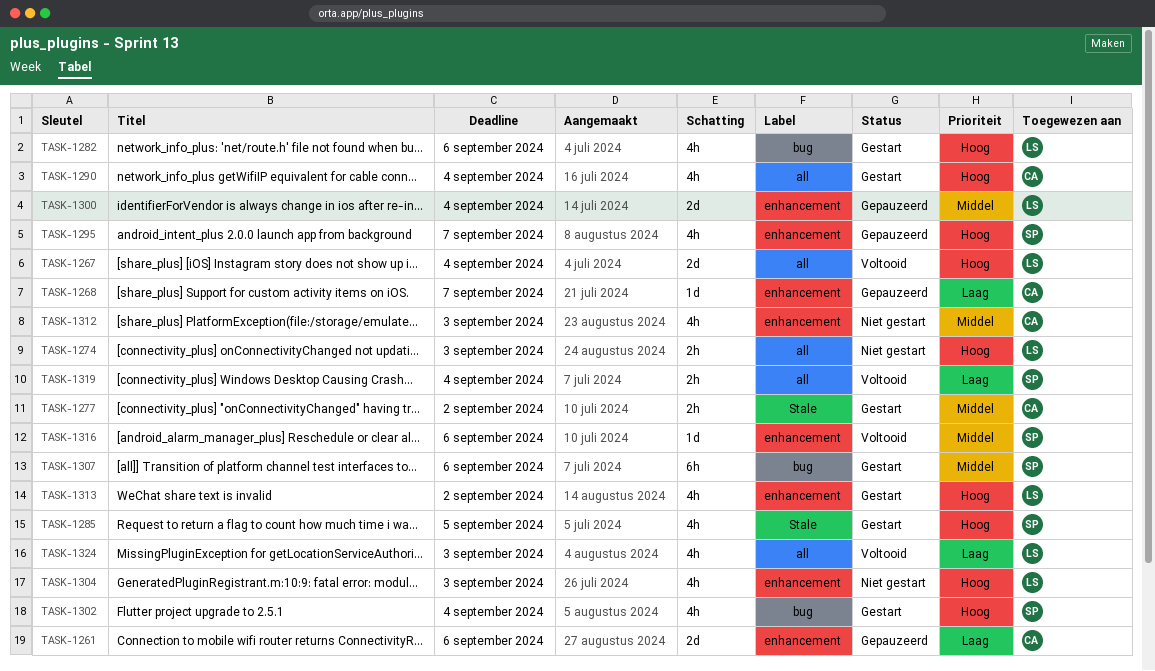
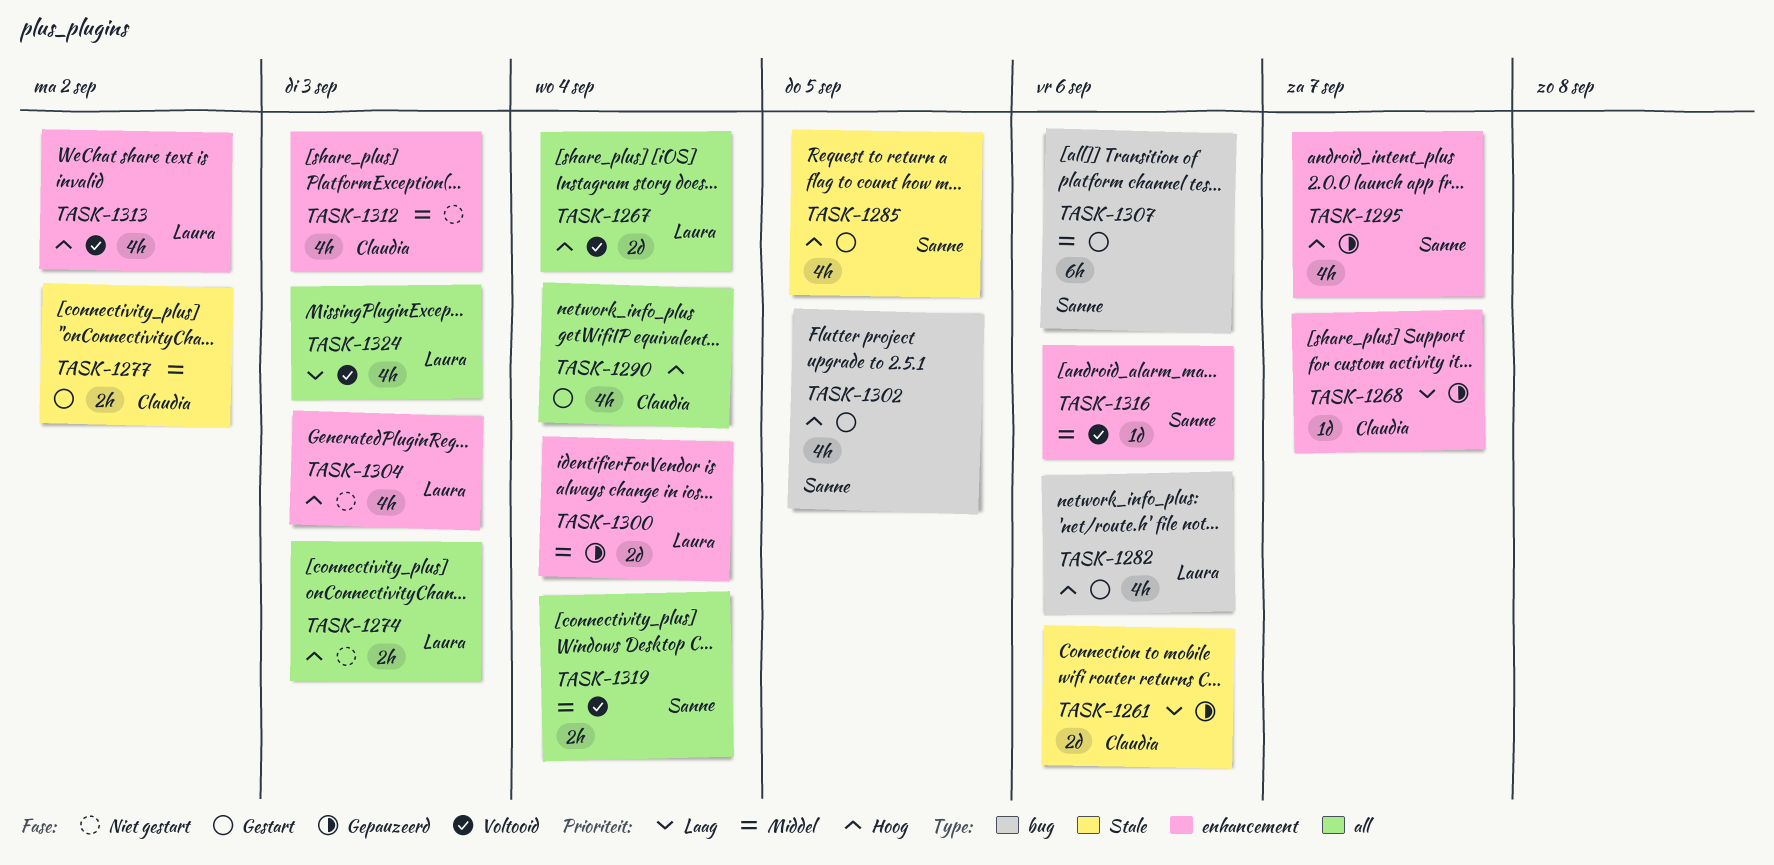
TASK-1261, label: enhancement -> Stale
TASK-1302, due: Sep 4 -> Sep 5
TASK-1313, status: Gestart -> Voltooid
TASK-1319, priority: Laag -> Middel

